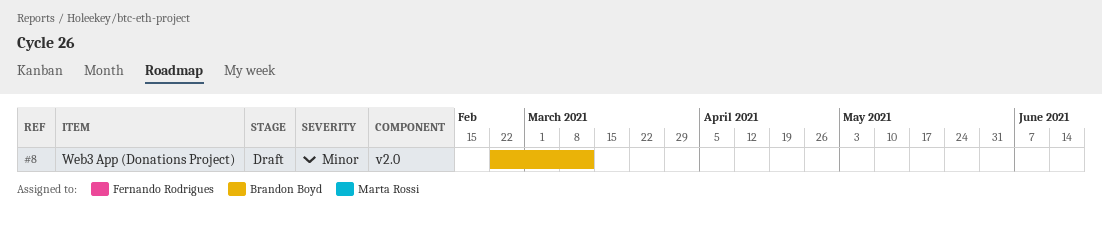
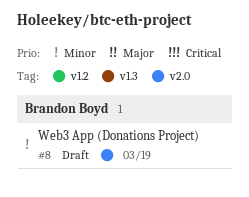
#8, due: Mar 12 -> Mar 19

